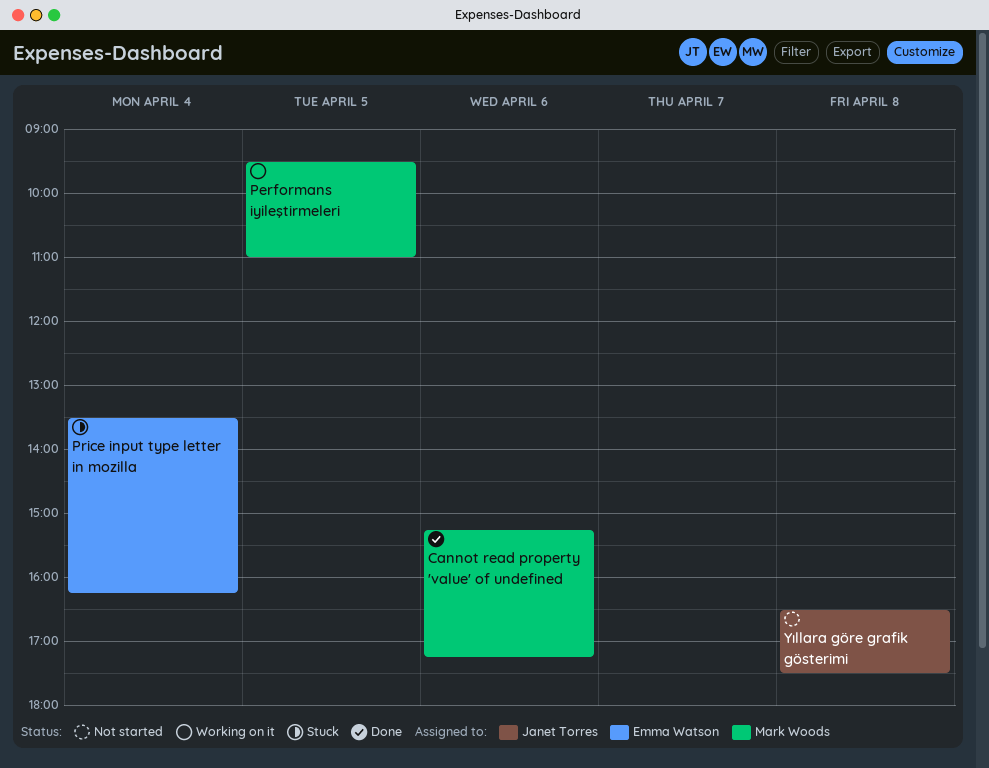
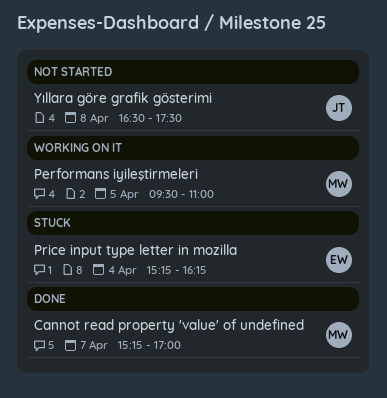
Cannot read property 'value' of undefined, day: Apr 6 -> Apr 7
Cannot read property 'value' of undefined, ends: 17:15 -> 17:00
Price input type letter in mozilla, begins: 13:30 -> 15:15

